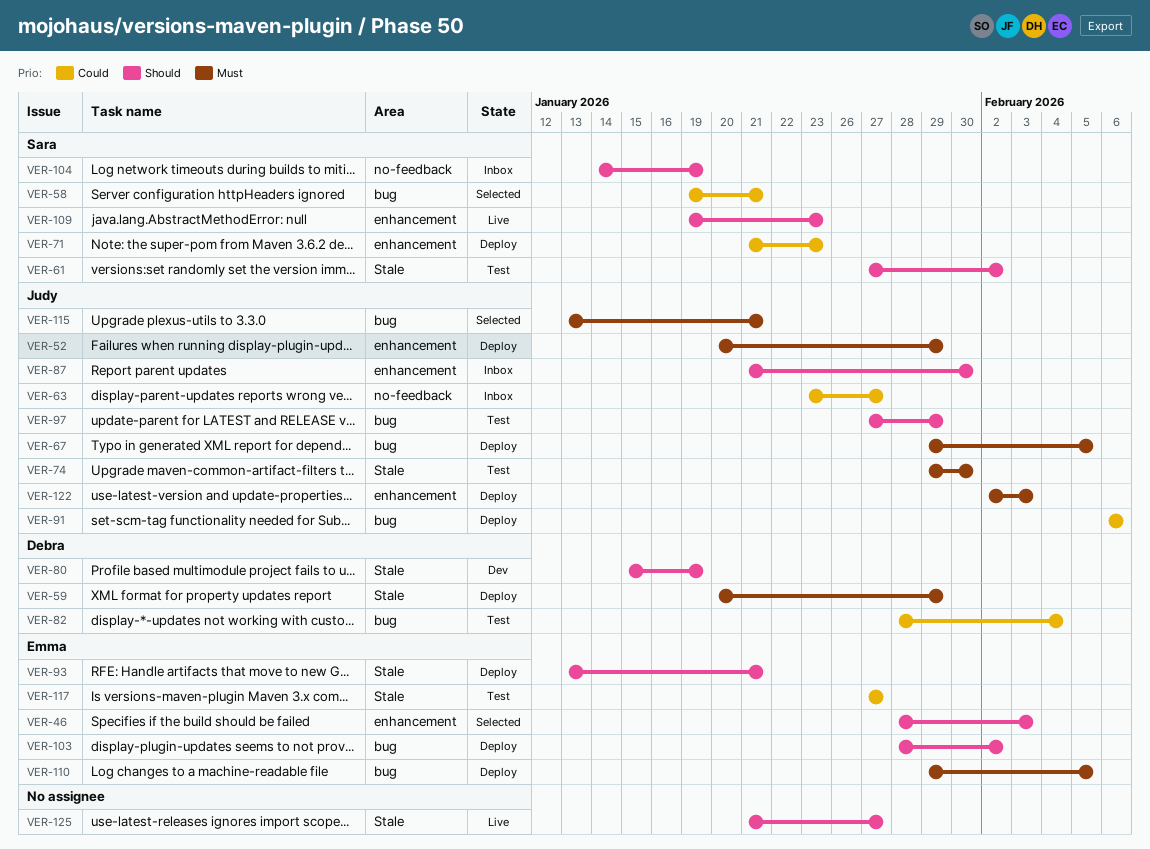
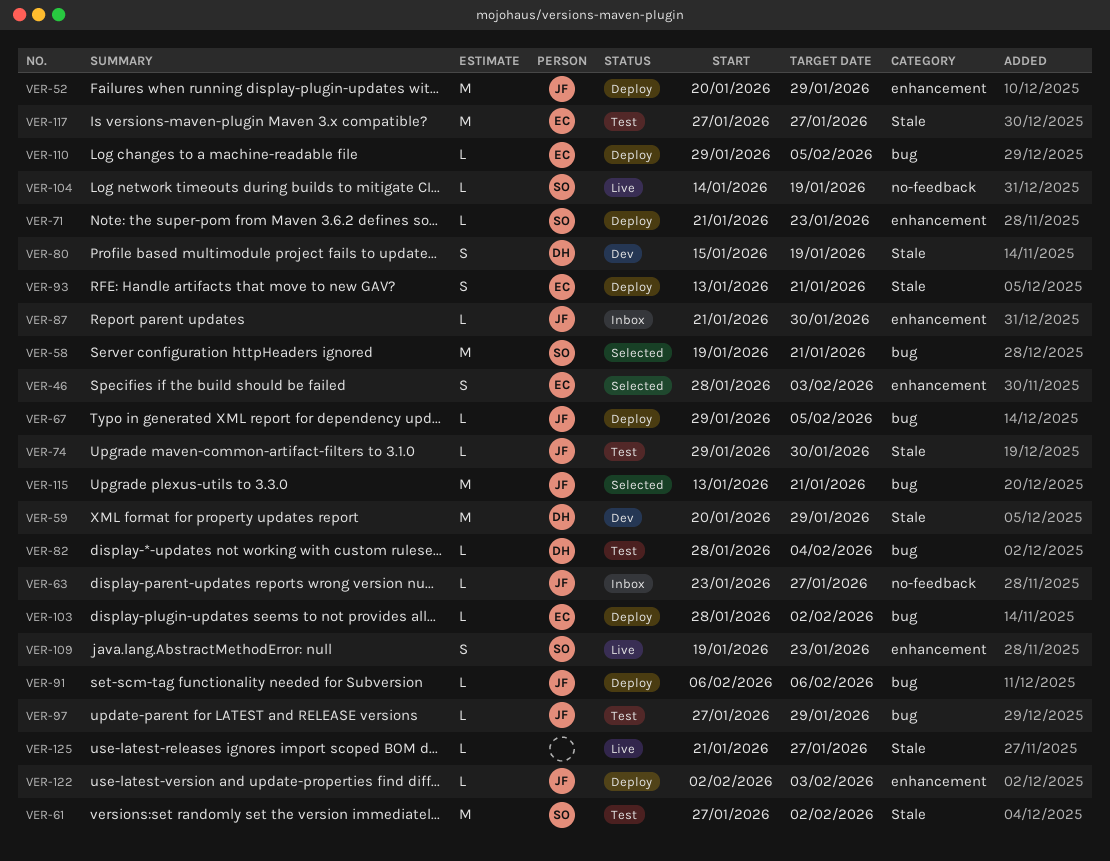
VER-59, status: Deploy -> Dev
VER-104, status: Inbox -> Live

